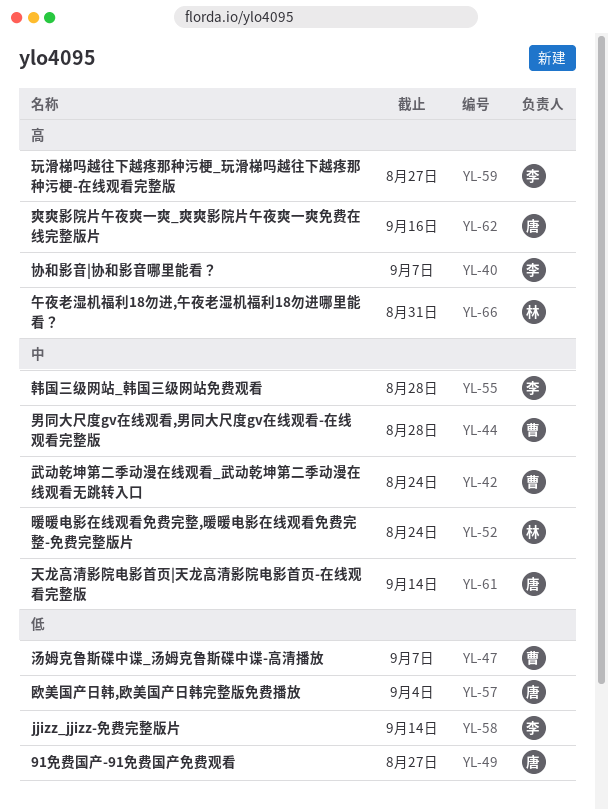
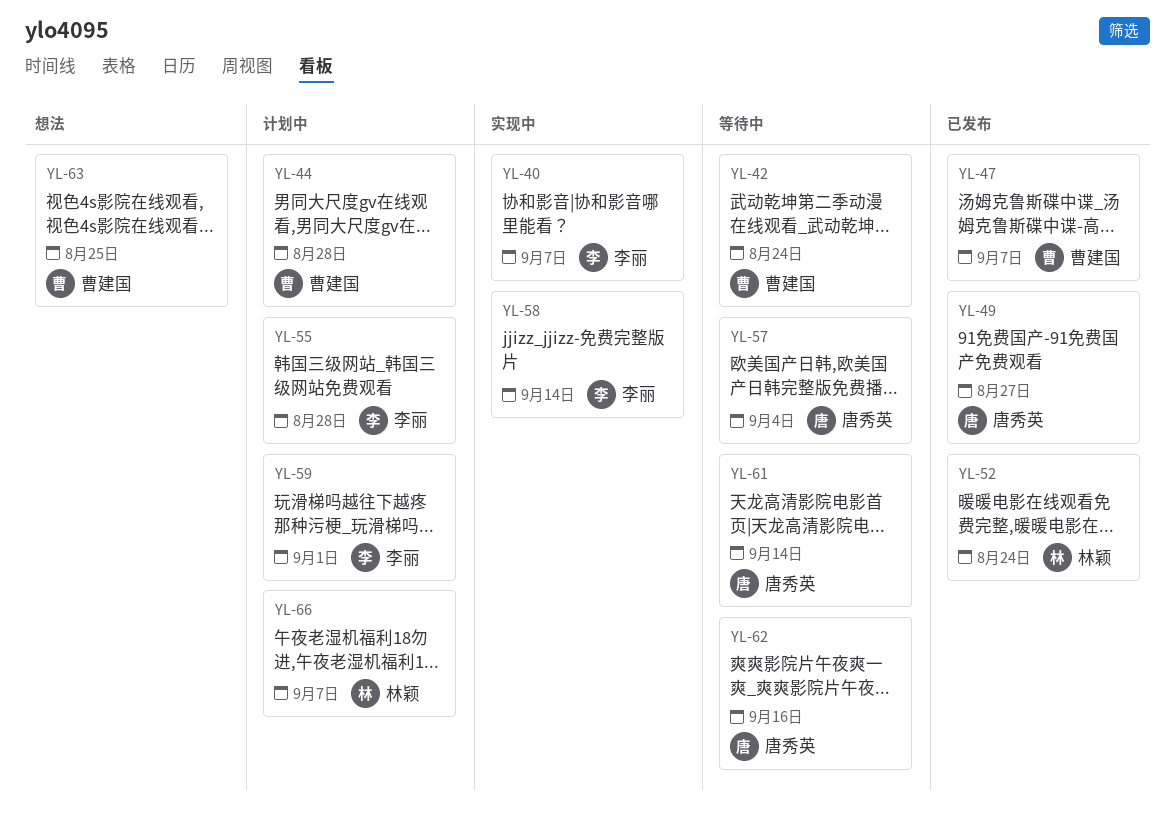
YL-59, due: Aug 27 -> Sep 1
YL-63: none -> present
YL-66, due: Aug 31 -> Sep 7

